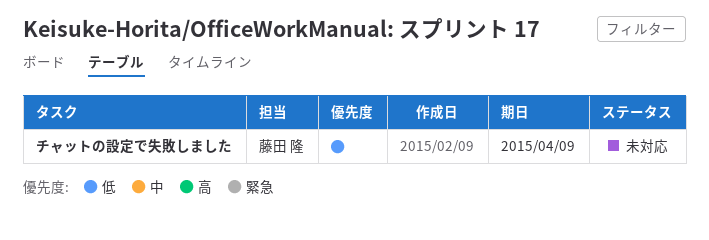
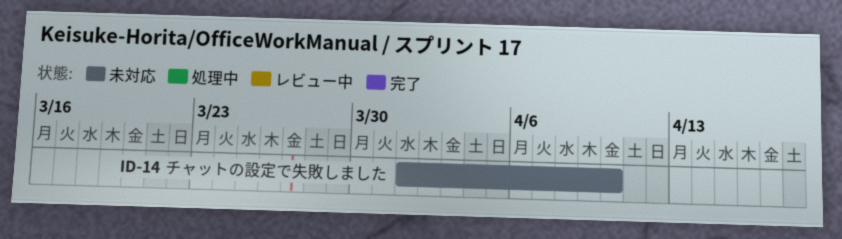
チャットの設定で失敗しました, due: Apr 9 -> Apr 10

